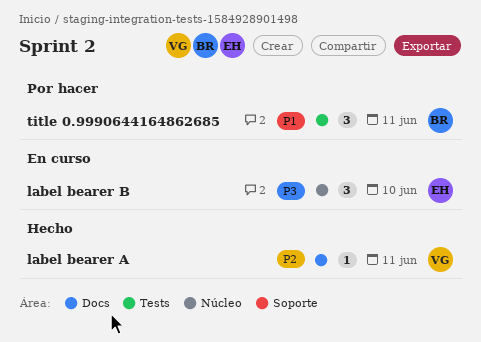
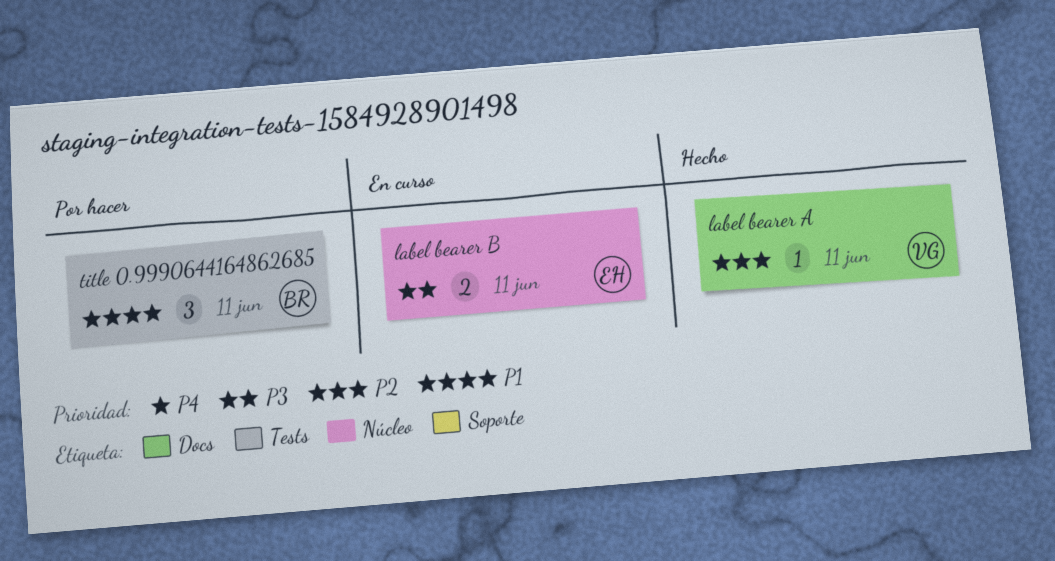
label bearer B, estimate: 3 -> 2
label bearer B, due: Jun 10 -> Jun 11

